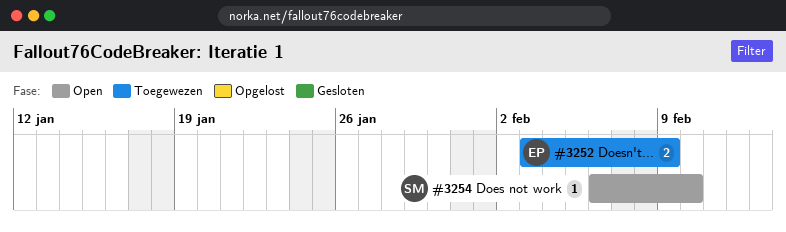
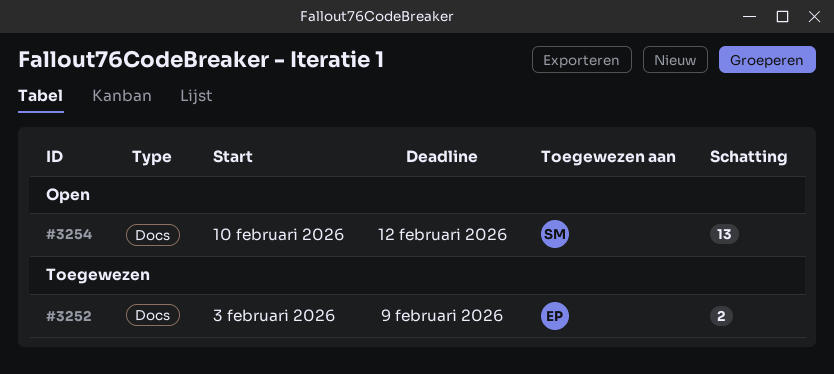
#3254, estimate: 1 -> 13
#3254, start: Feb 6 -> Feb 10
#3254, due: Feb 10 -> Feb 12

